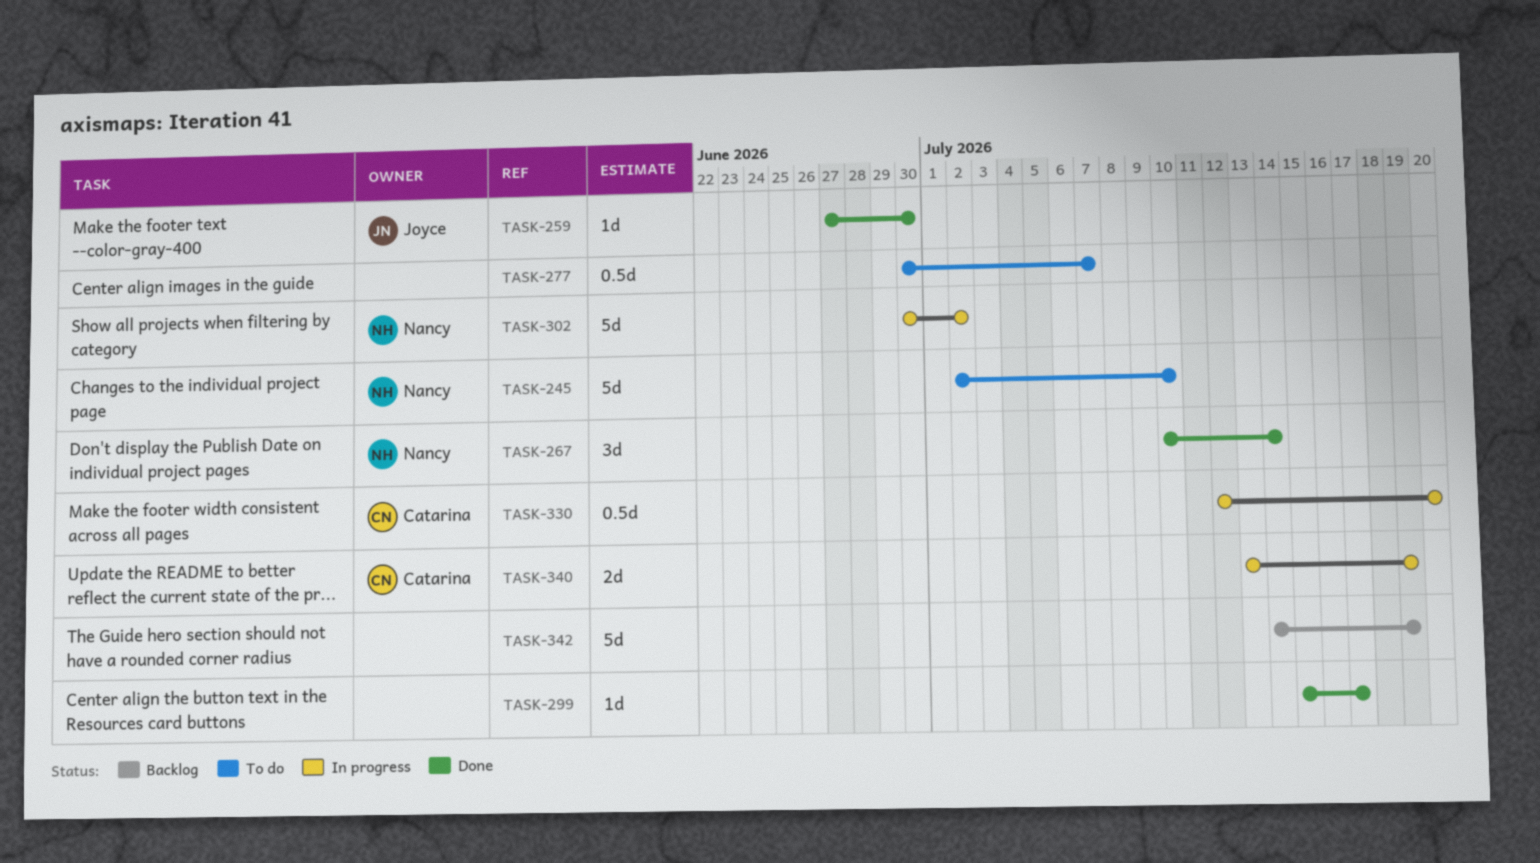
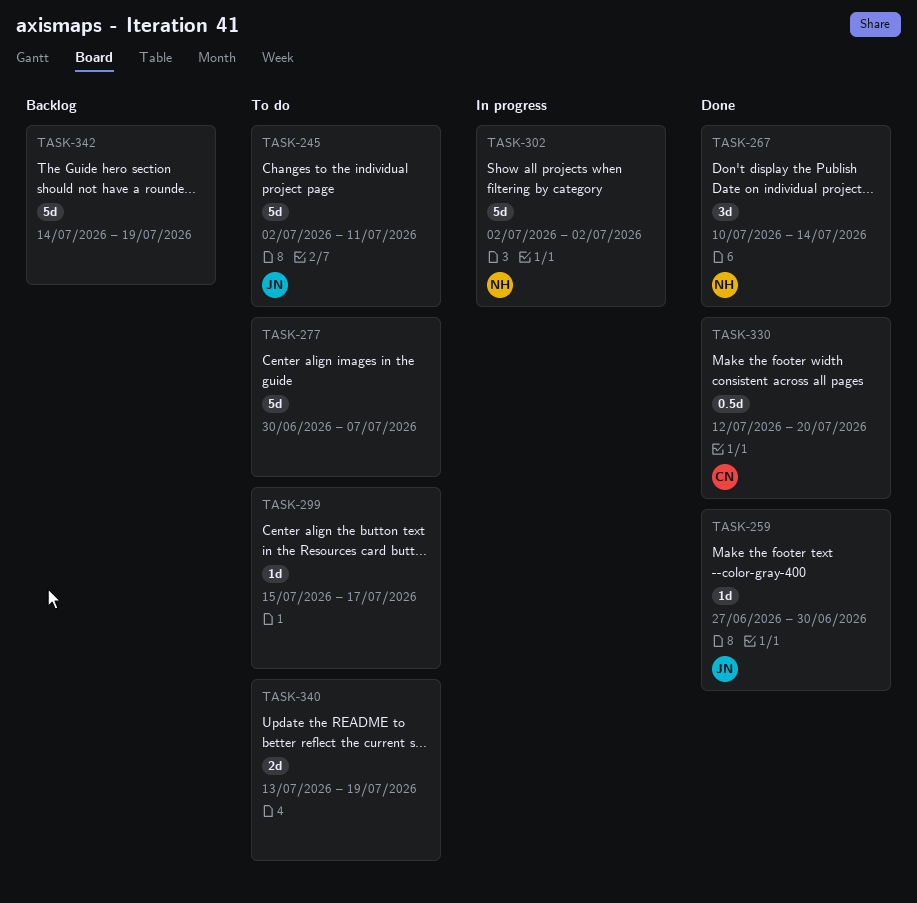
TASK-245, owner: Nancy -> Joyce
TASK-245, due: Jul 10 -> Jul 11
TASK-277, estimate: 0.5d -> 5d
TASK-299, status: Done -> To do
TASK-302, start: Jun 30 -> Jul 2
TASK-330, status: In progress -> Done
TASK-340, status: In progress -> To do
TASK-340, owner: Catarina -> none

